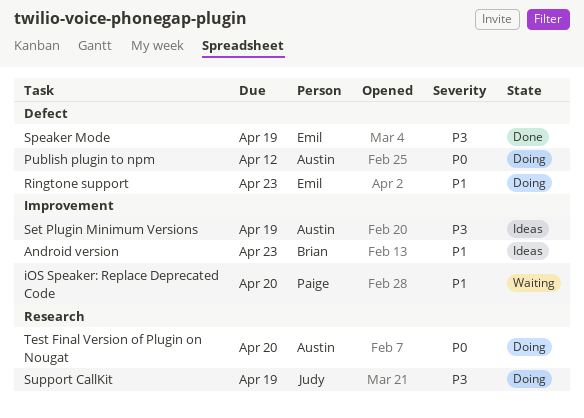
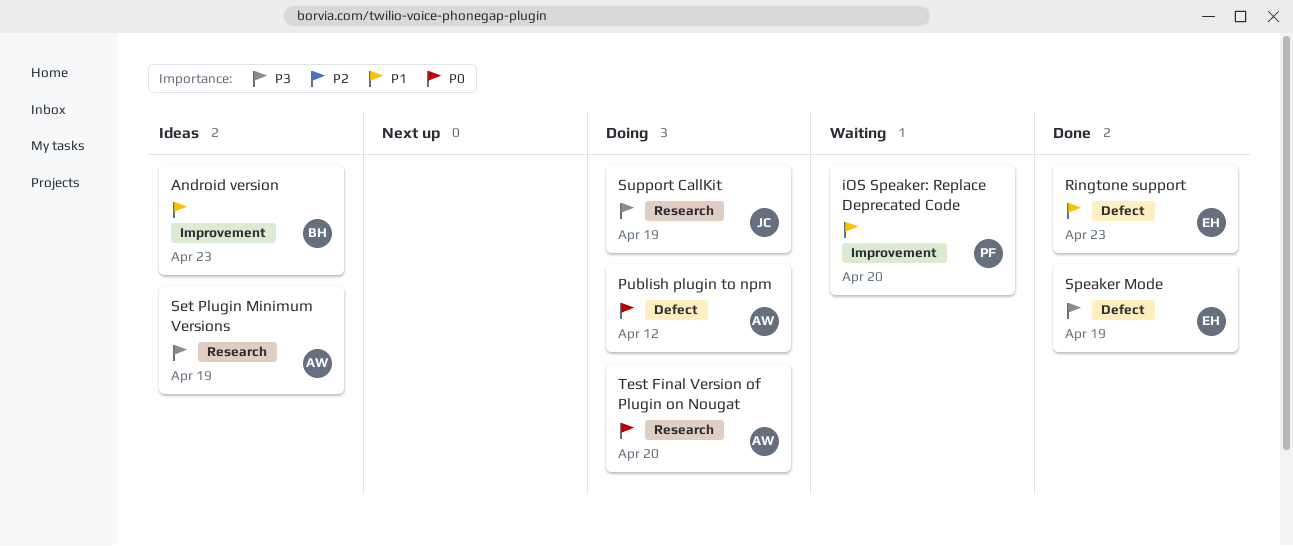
Ringtone support, status: Doing -> Done
Set Plugin Minimum Versions, label: Improvement -> Research

